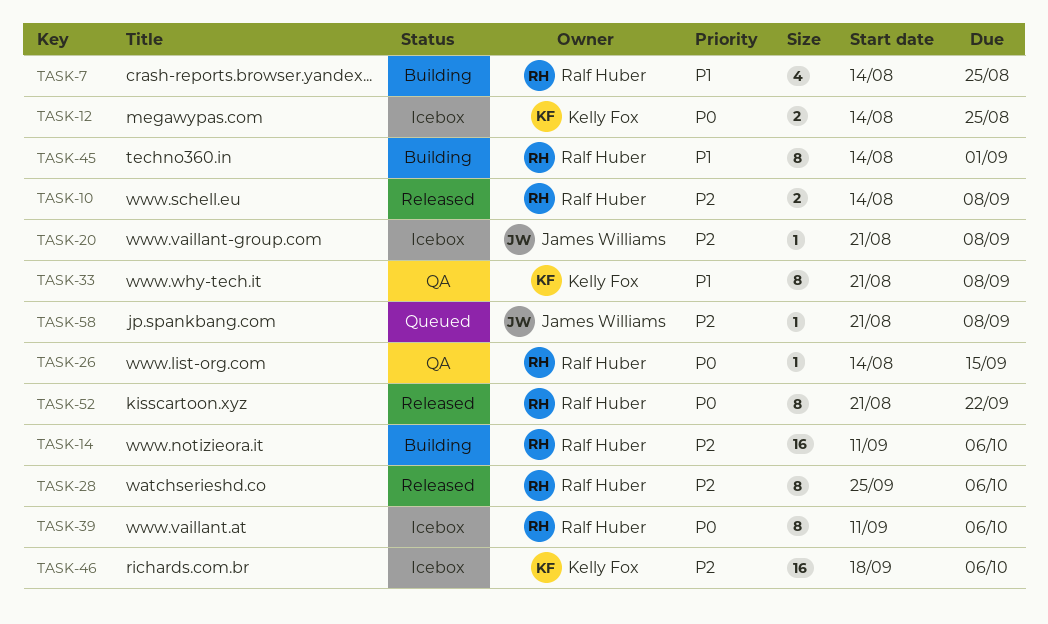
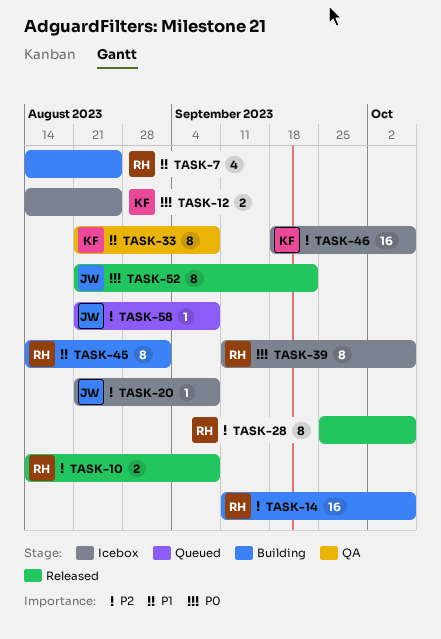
TASK-26: present -> none
TASK-52, owner: Ralf Huber -> James Williams

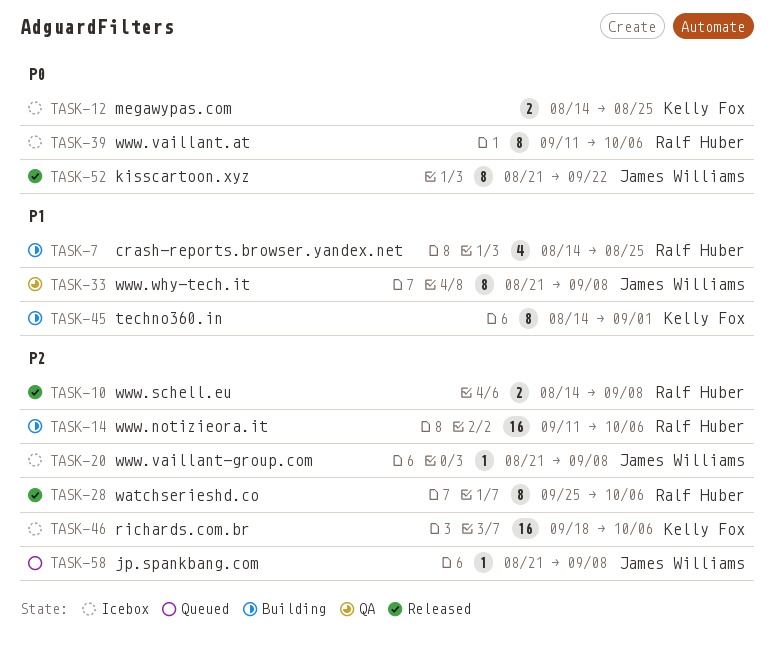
TASK-33, owner: Kelly Fox -> James Williams
TASK-45, owner: Ralf Huber -> Kelly Fox

